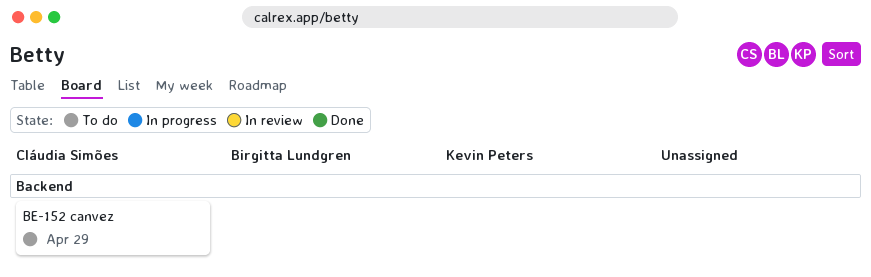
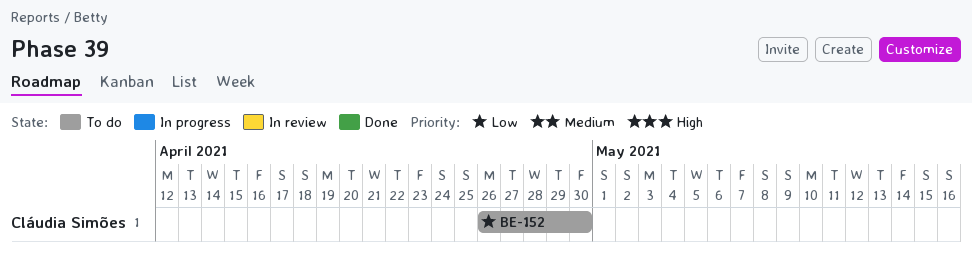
BE-152, due: Apr 29 -> Apr 30

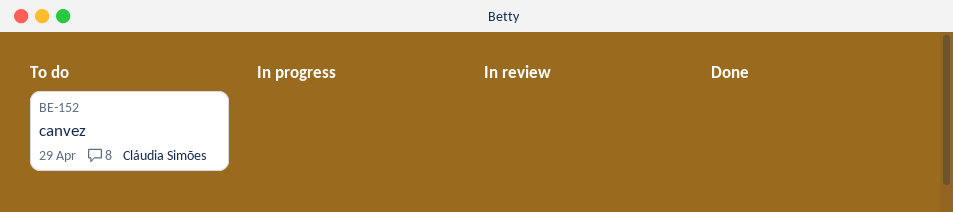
BE-152, due: Apr 30 -> Apr 29

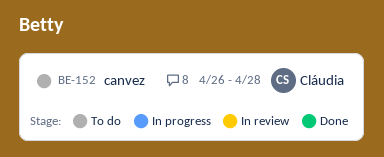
BE-152, due: Apr 29 -> Apr 28

